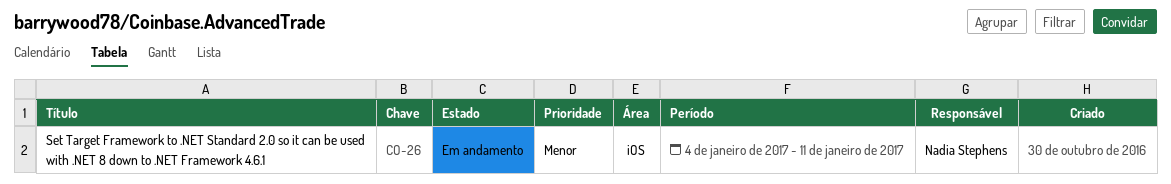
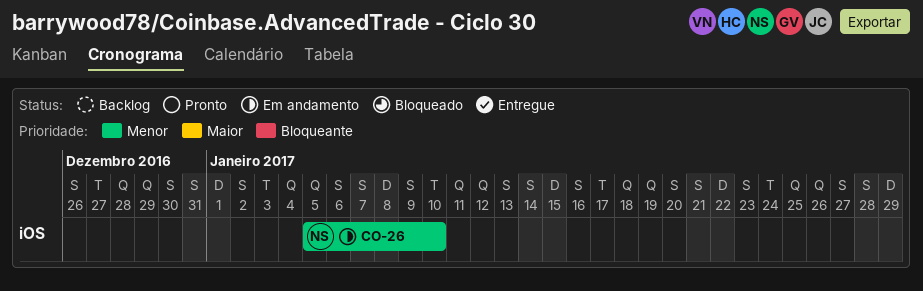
CO-26, start: Jan 4 -> Jan 5
CO-26, due: Jan 11 -> Jan 10

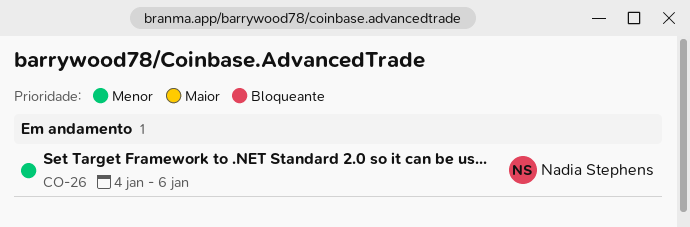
CO-26, start: Jan 5 -> Jan 4
CO-26, due: Jan 10 -> Jan 6

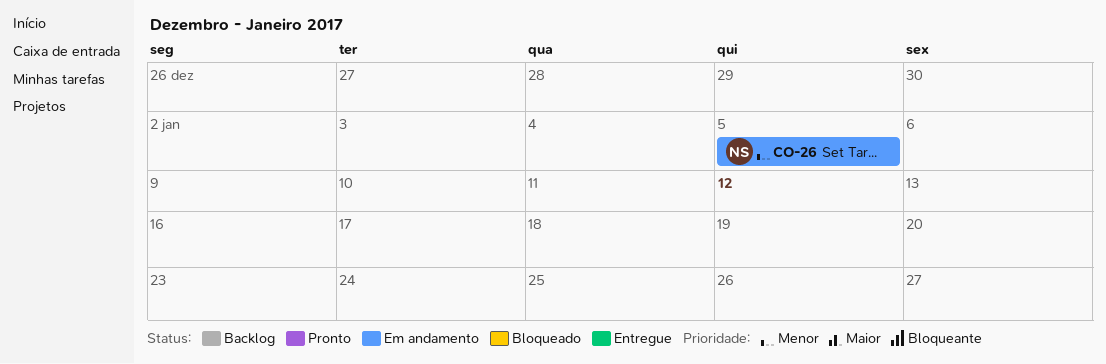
CO-26, start: Jan 4 -> Jan 5
CO-26, due: Jan 6 -> Jan 5

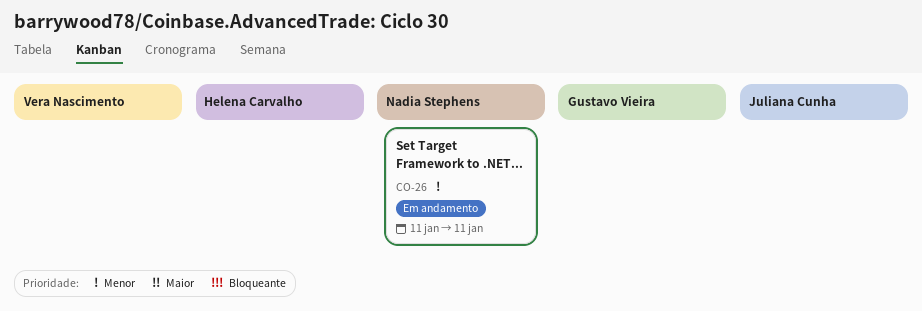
CO-26, start: Jan 5 -> Jan 11
CO-26, due: Jan 5 -> Jan 11

